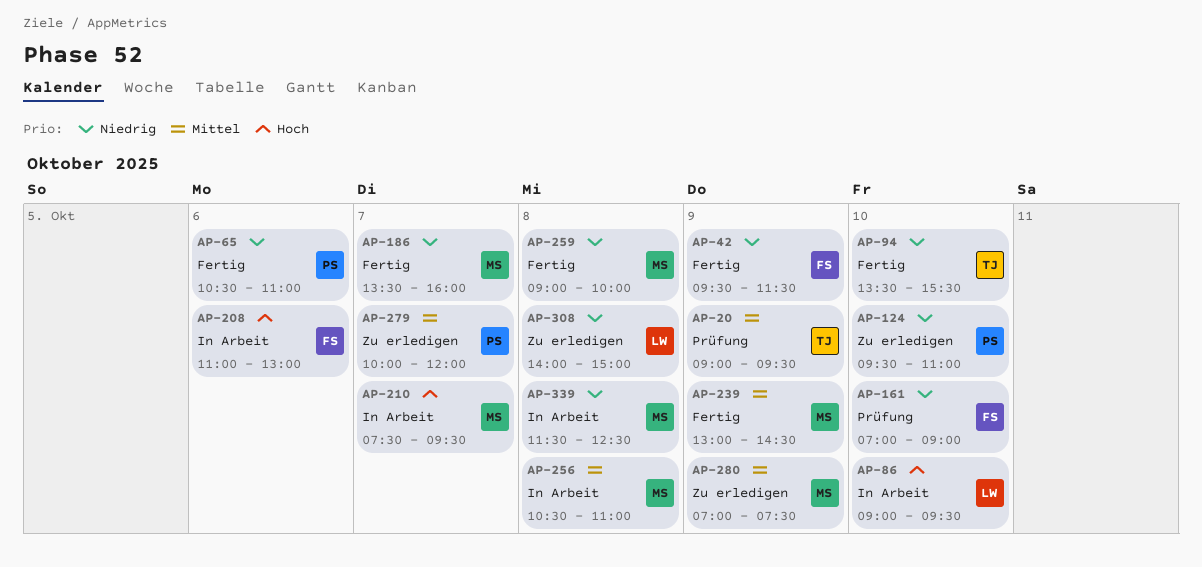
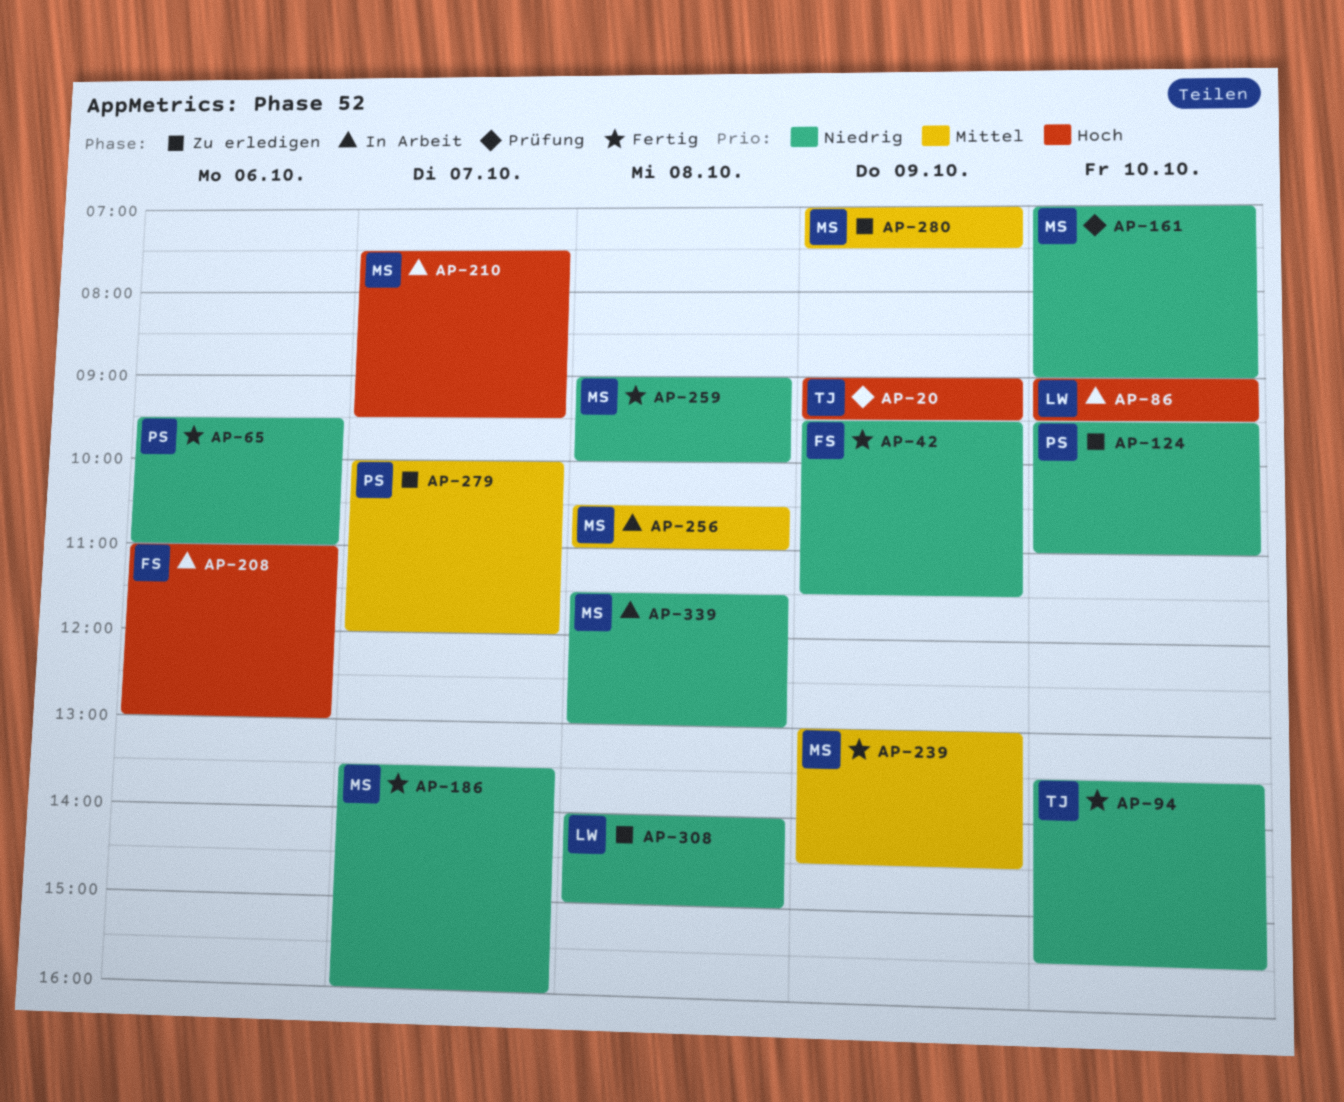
AP-20, priority: Mittel -> Hoch
AP-65, begins: 10:30 -> 09:30
AP-161, owner: FS -> MS
AP-339, ends: 12:30 -> 13:00

